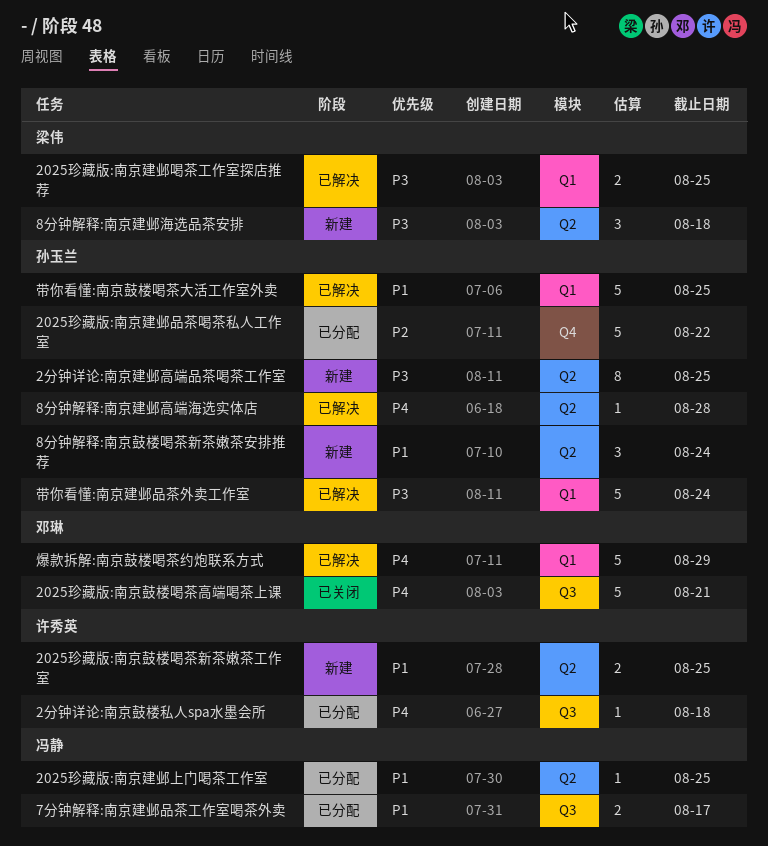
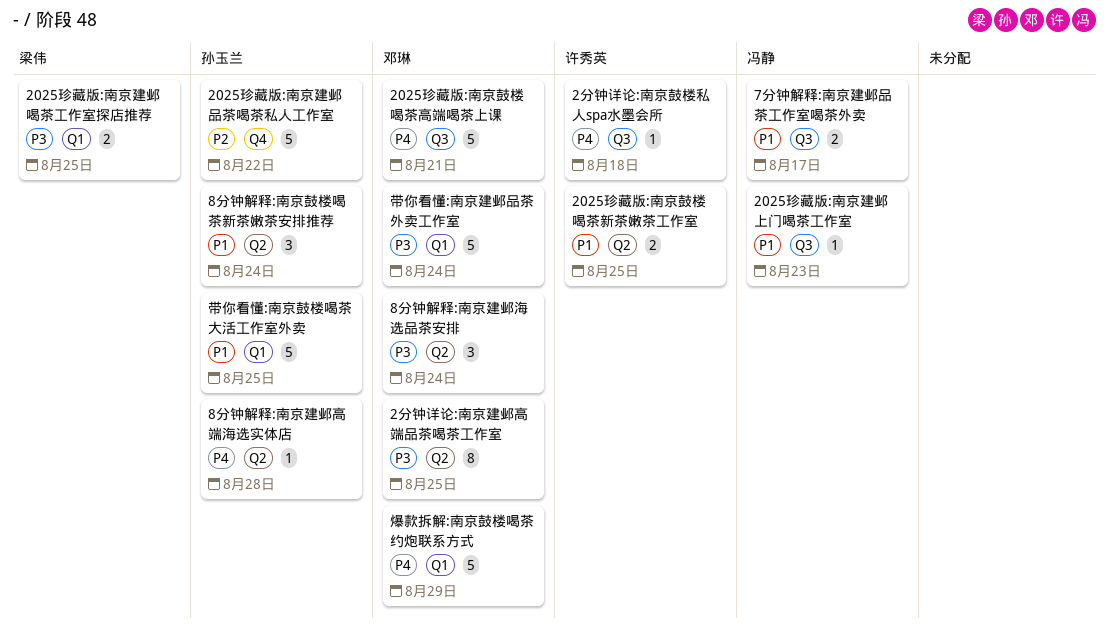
2025珍藏版:南京建邺上门喝茶工作室, label: Q2 -> Q3
2025珍藏版:南京建邺上门喝茶工作室, due: Aug 25 -> Aug 23
2分钟详论:南京建邺高端品茶喝茶工作室, owner: 孙玉兰 -> 邓琳
8分钟解释:南京建邺海选品茶安排, owner: 梁伟 -> 邓琳
8分钟解释:南京建邺海选品茶安排, due: Aug 18 -> Aug 24
带你看懂:南京建邺品茶外卖工作室, owner: 孙玉兰 -> 邓琳

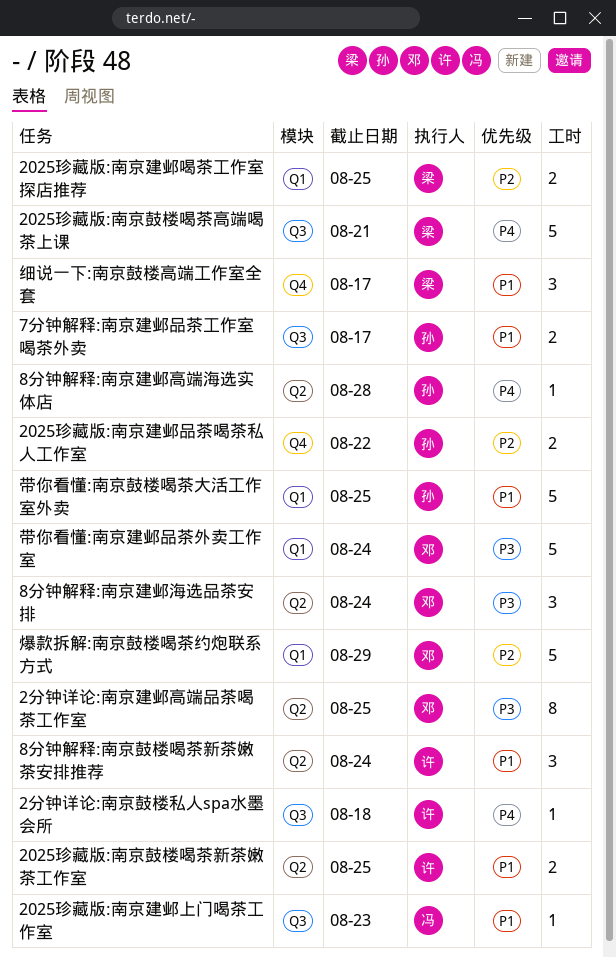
2025珍藏版:南京建邺品茶喝茶私人工作室, estimate: 5 -> 2
2025珍藏版:南京建邺喝茶工作室探店推荐, priority: P3 -> P2
2025珍藏版:南京鼓楼喝茶高端喝茶上课, owner: 邓琳 -> 梁伟
7分钟解释:南京建邺品茶工作室喝茶外卖, owner: 冯静 -> 孙玉兰
8分钟解释:南京鼓楼喝茶新茶嫩茶安排推荐, owner: 孙玉兰 -> 许秀英
爆款拆解:南京鼓楼喝茶约炮联系方式, priority: P4 -> P2
细说一下:南京鼓楼高端工作室全套: none -> present

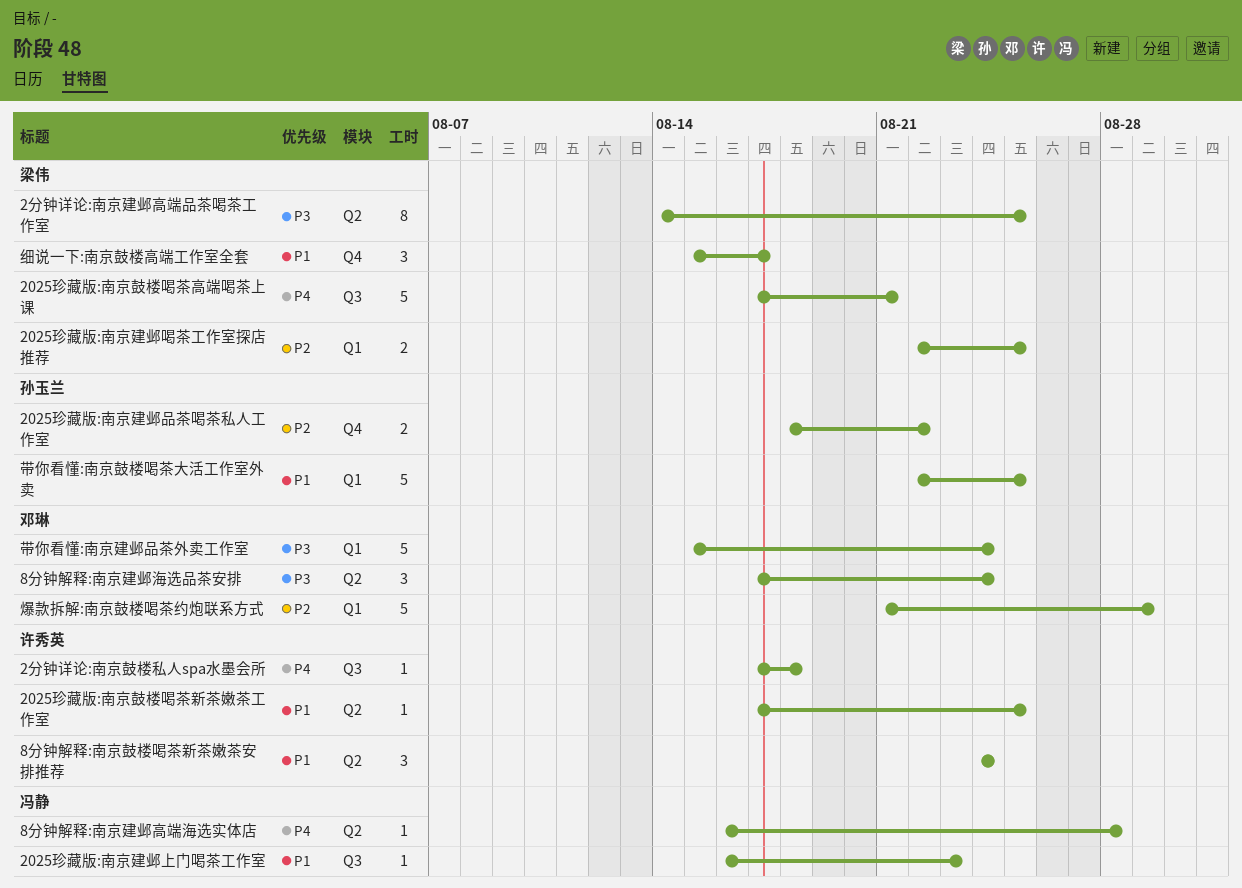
2025珍藏版:南京鼓楼喝茶新茶嫩茶工作室, estimate: 2 -> 1
2分钟详论:南京建邺高端品茶喝茶工作室, owner: 邓琳 -> 梁伟
7分钟解释:南京建邺品茶工作室喝茶外卖: present -> none
8分钟解释:南京建邺高端海选实体店, owner: 孙玉兰 -> 冯静

